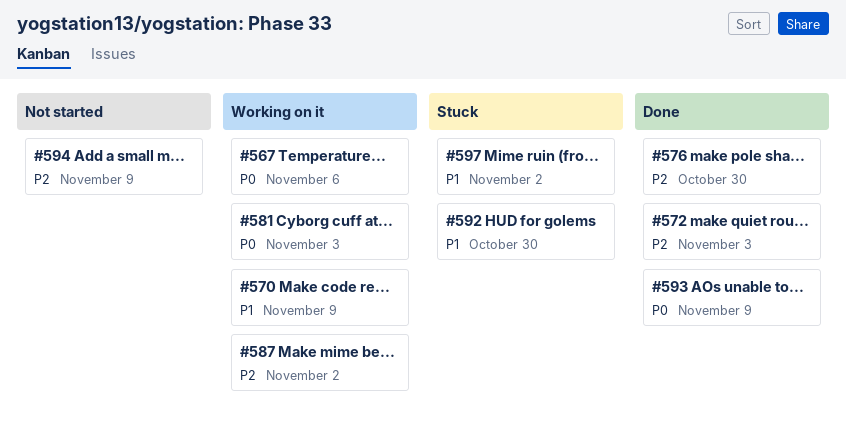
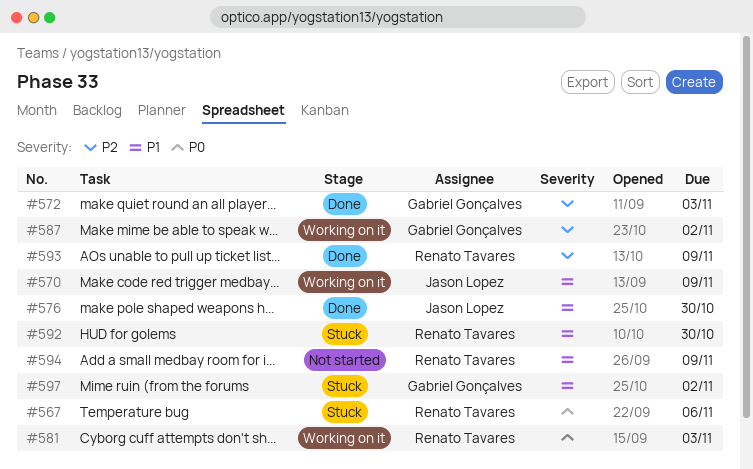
#567, status: Working on it -> Stuck
#576, priority: P2 -> P1
#593, priority: P0 -> P2
#594, priority: P2 -> P1

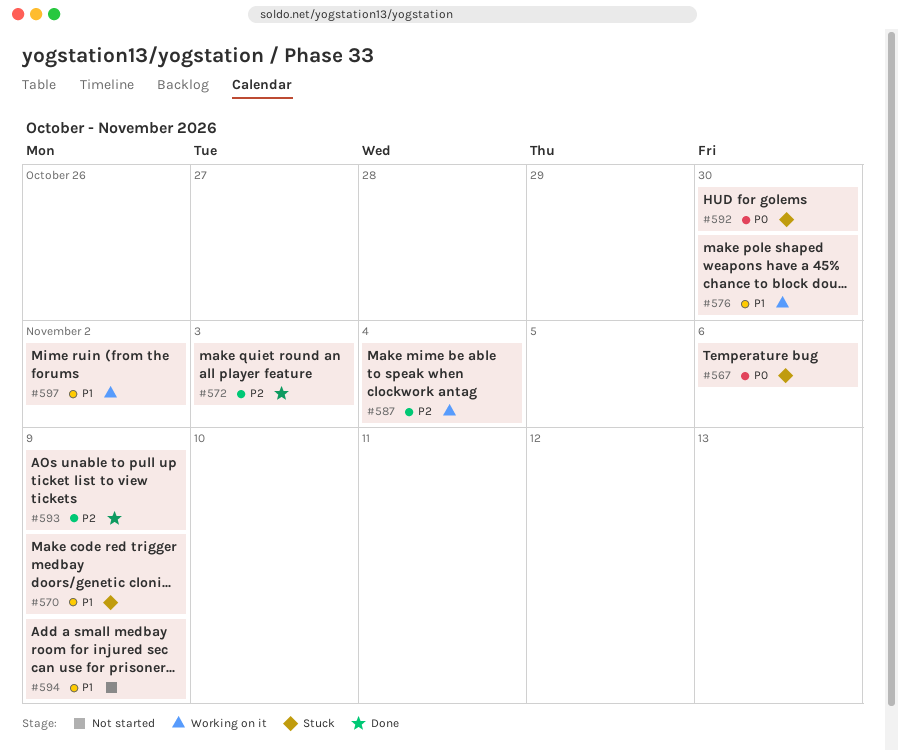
#570, status: Working on it -> Stuck
#576, status: Done -> Working on it
#581: present -> none
#587, due: Nov 2 -> Nov 4
#592, priority: P1 -> P0
#597, status: Stuck -> Working on it

